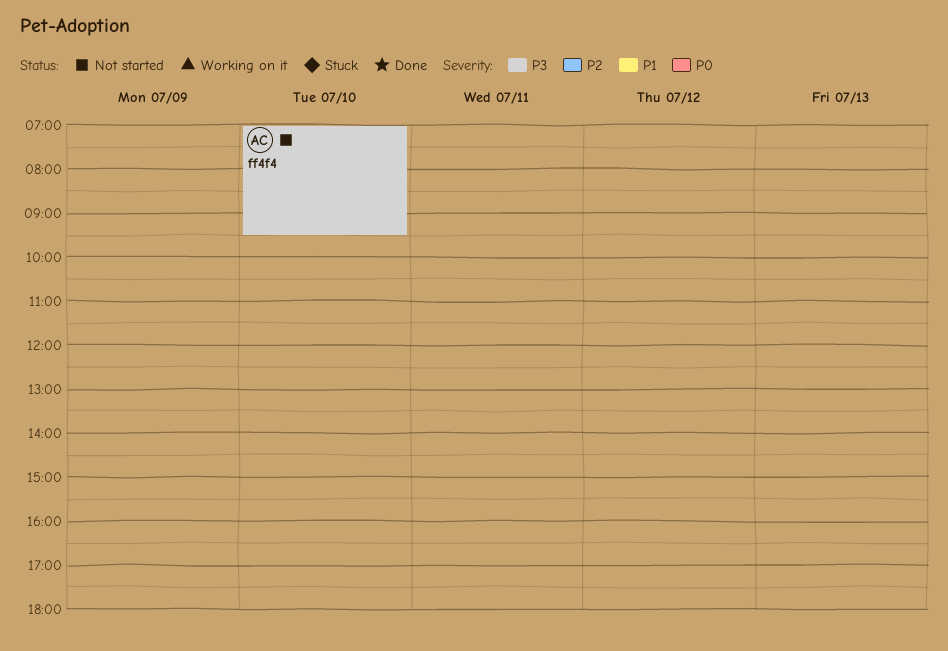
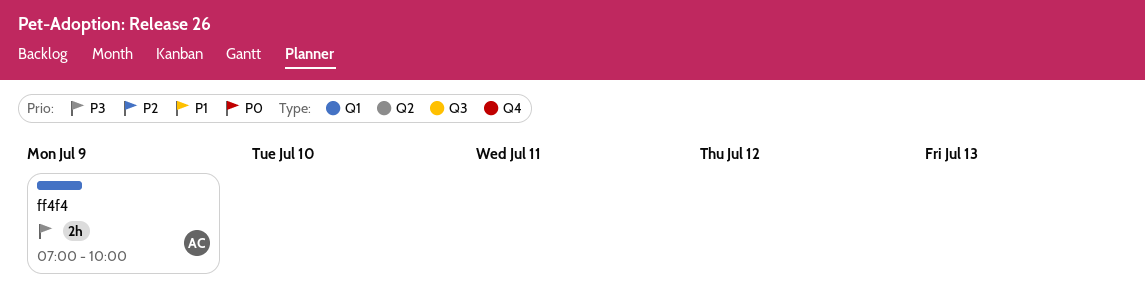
ff4f4, day: Jul 10 -> Jul 9
ff4f4, ends: 09:30 -> 10:00

